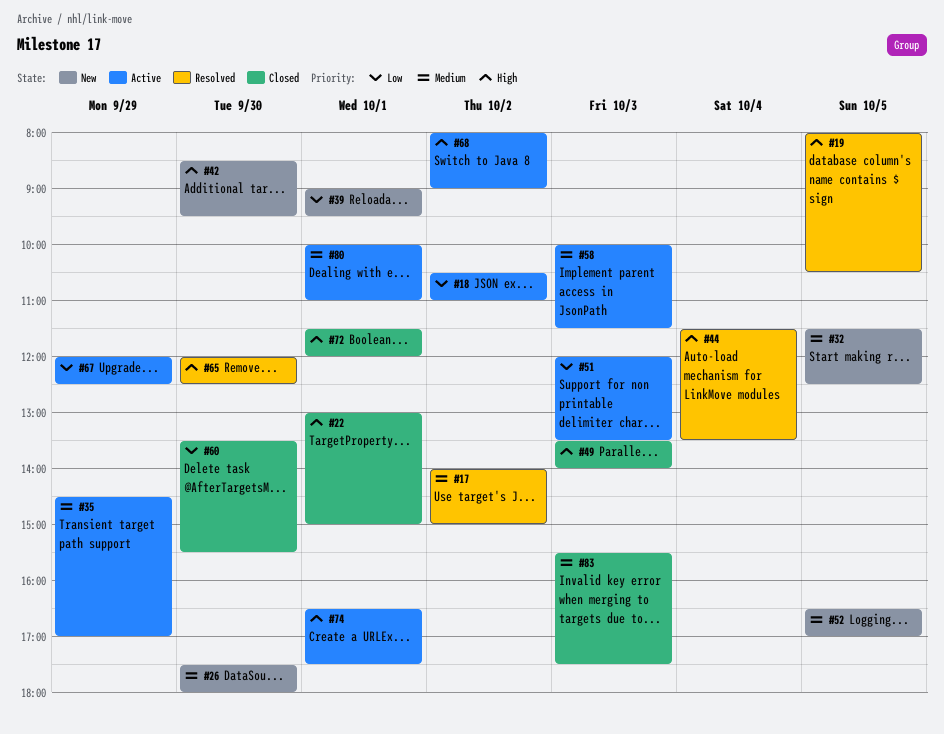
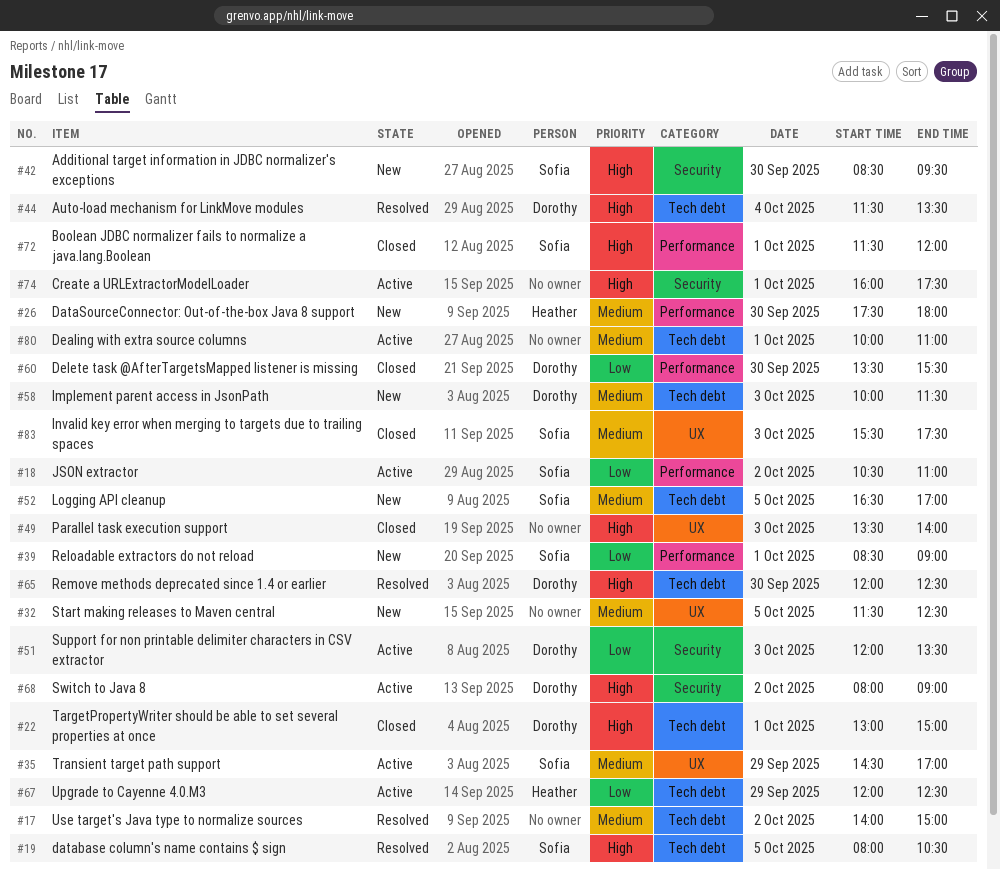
#39, begins: 09:00 -> 08:30
#39, ends: 09:30 -> 09:00
#58, status: Active -> New
#74, begins: 16:30 -> 16:00

